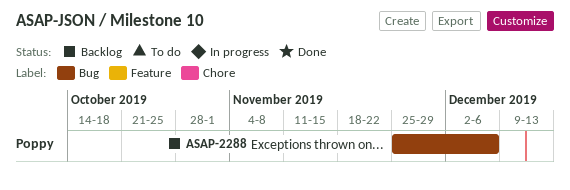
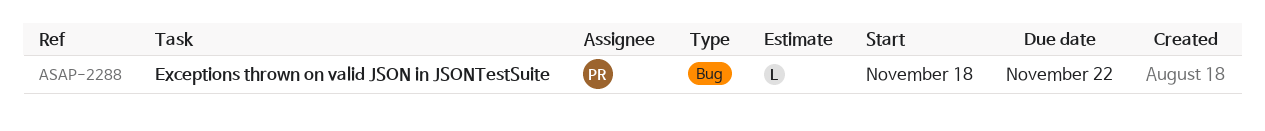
ASAP-2288, start: Nov 25 -> Nov 18
ASAP-2288, due: Dec 6 -> Nov 22

